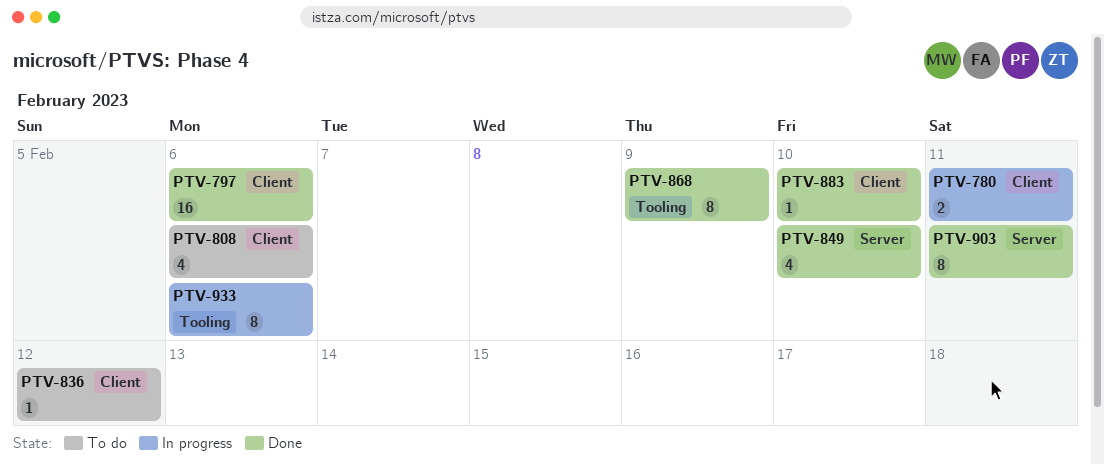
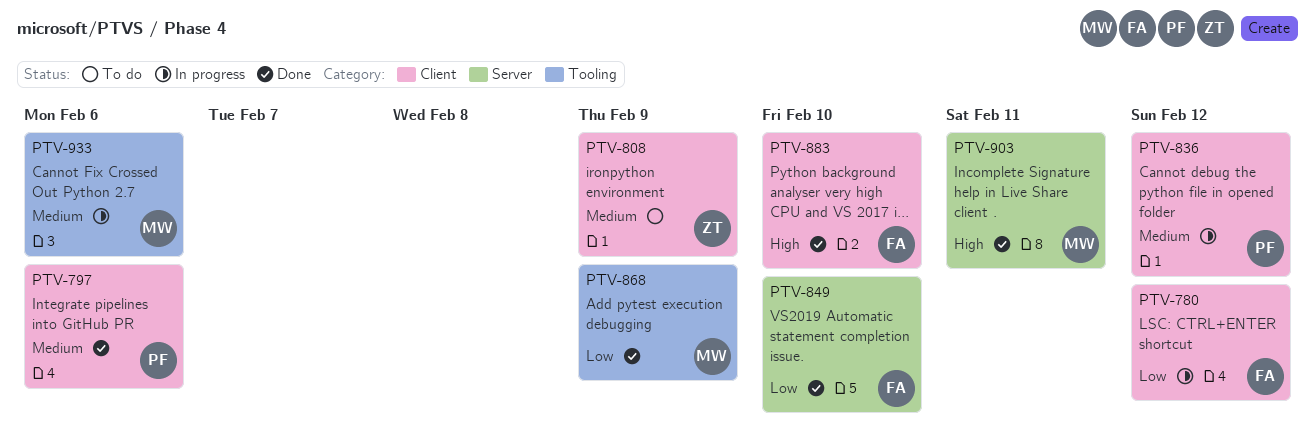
PTV-780, due: Feb 11 -> Feb 12
PTV-808, due: Feb 6 -> Feb 9
PTV-836, status: To do -> In progress

